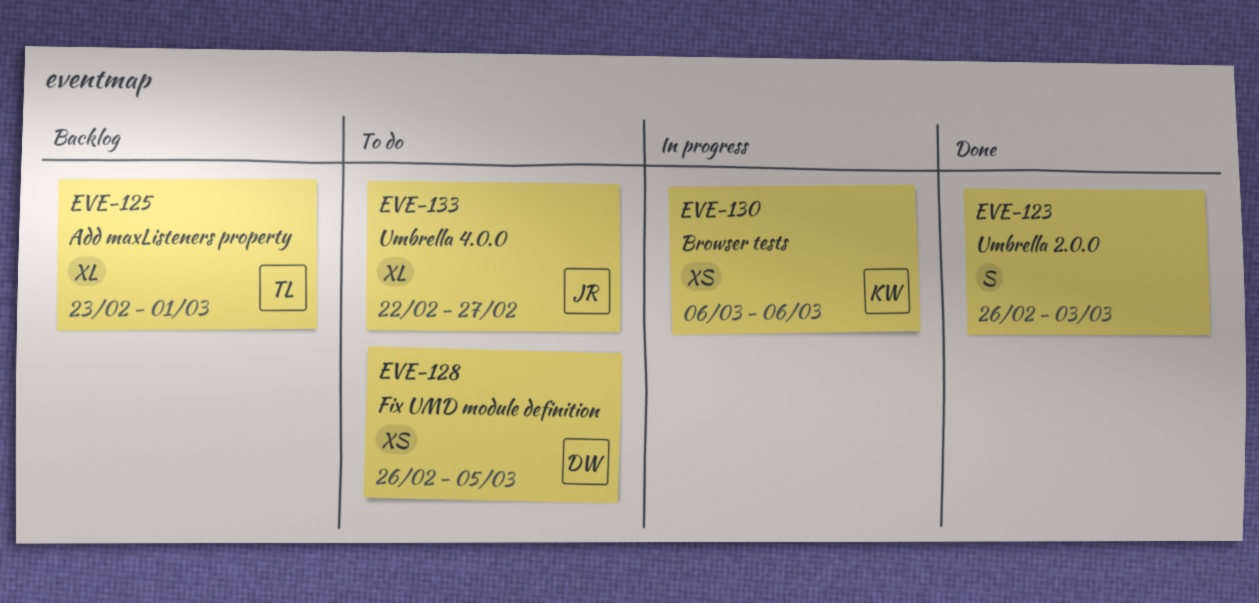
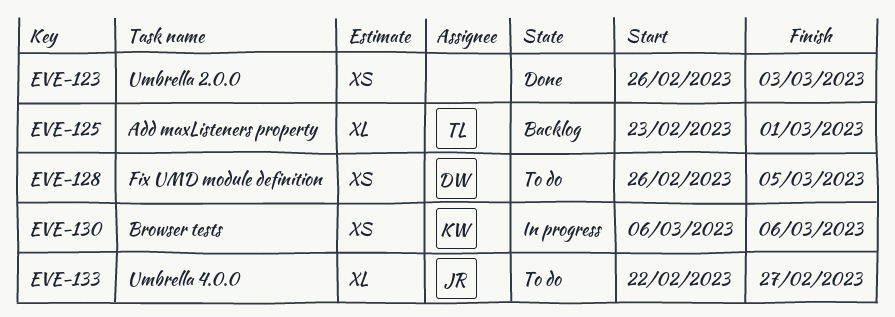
EVE-123, estimate: S -> XS

